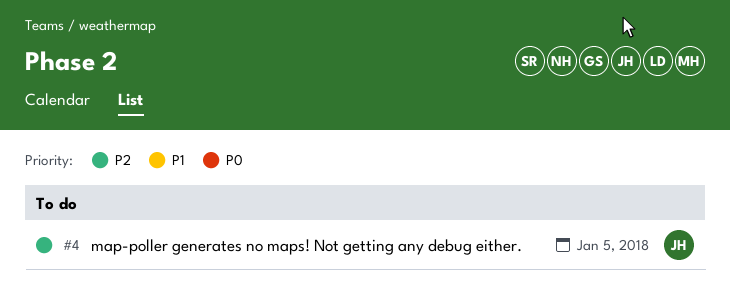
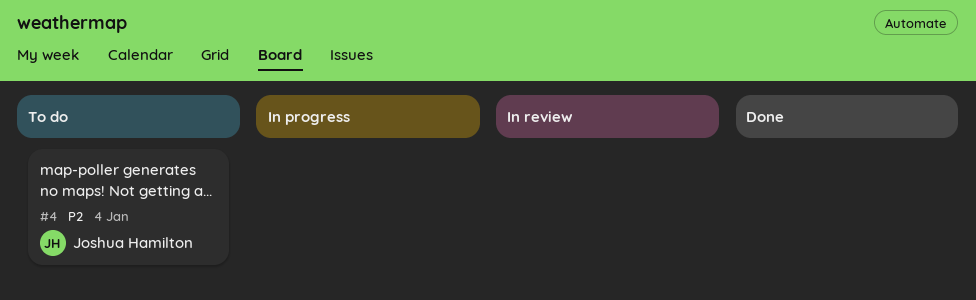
#4, due: Jan 5 -> Jan 4

